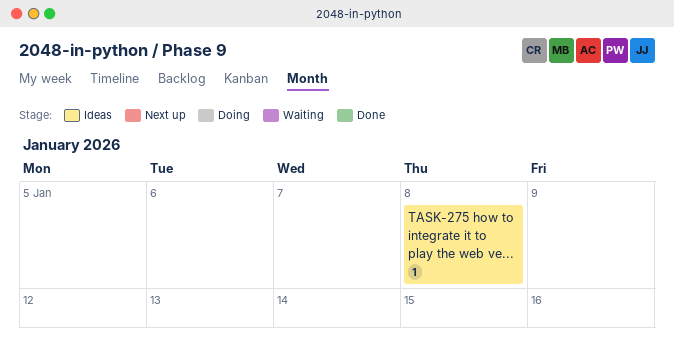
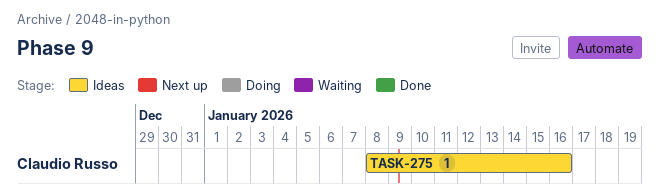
TASK-275, due: Jan 8 -> Jan 16

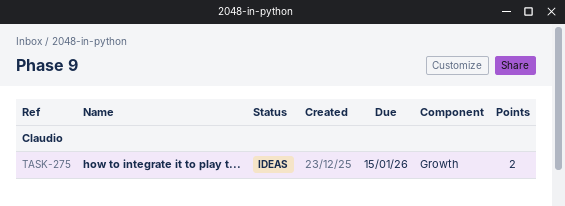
TASK-275, estimate: 1 -> 2
TASK-275, due: Jan 16 -> Jan 15

